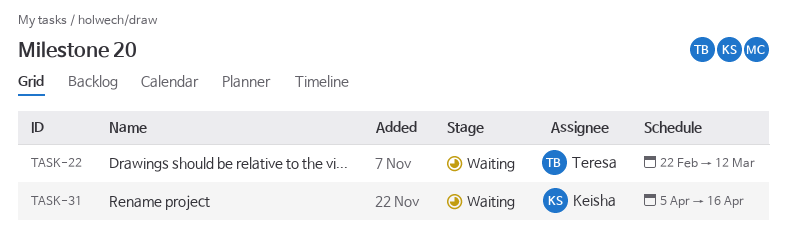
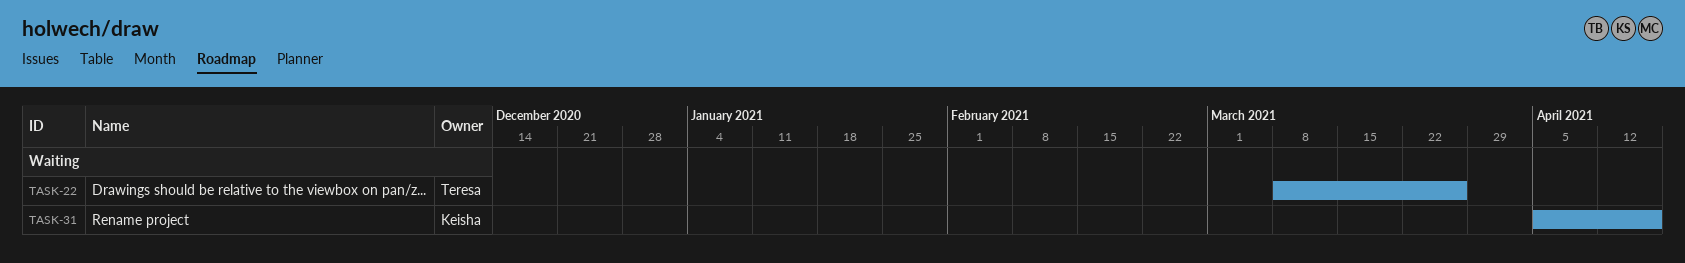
TASK-22, start: Feb 22 -> Mar 8
TASK-22, due: Mar 12 -> Mar 26

